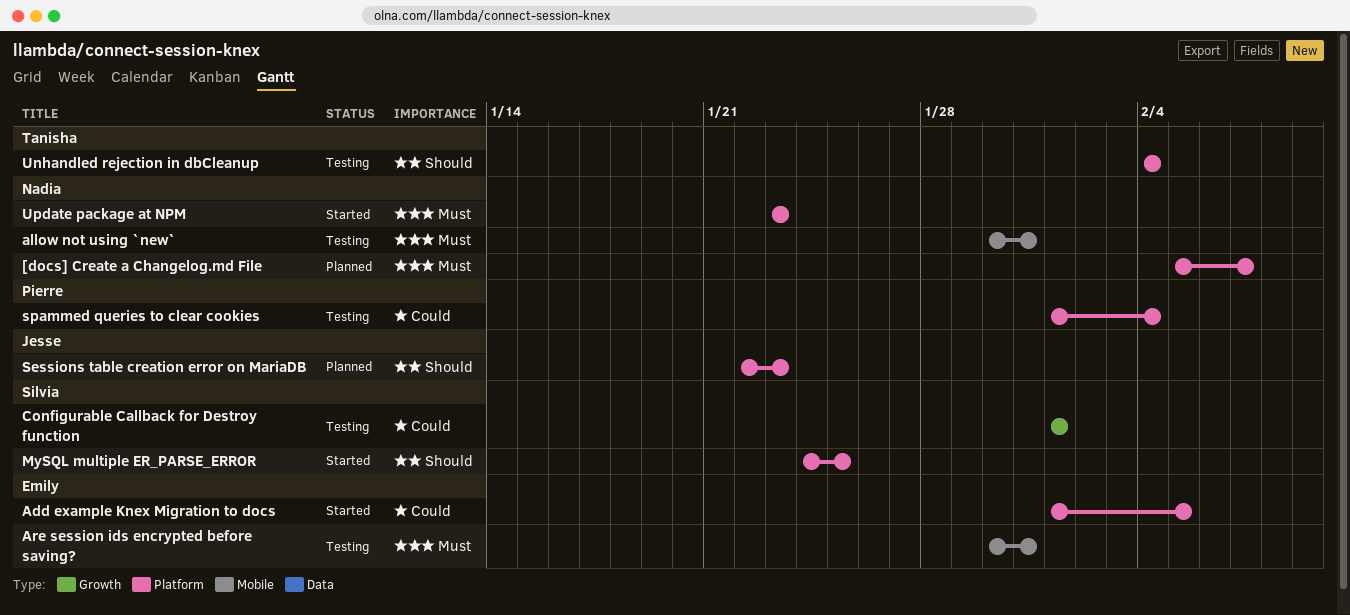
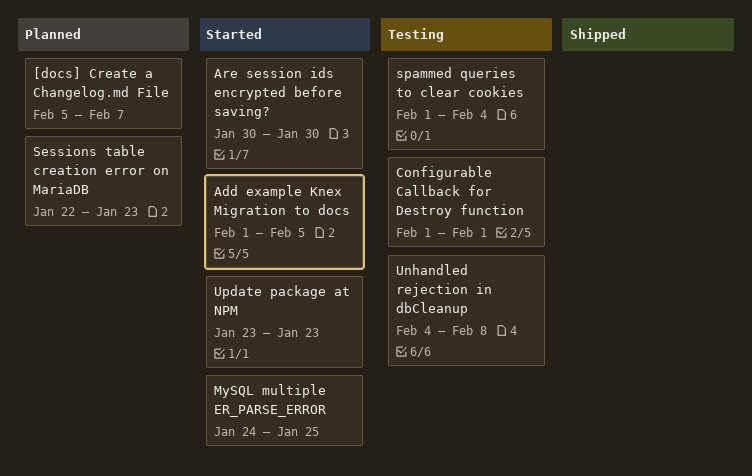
allow not using `new`: present -> none
Are session ids encrypted before saving?, status: Testing -> Started
Are session ids encrypted before saving?, due: Jan 31 -> Jan 30
Unhandled rejection in dbCleanup, due: Feb 4 -> Feb 8

